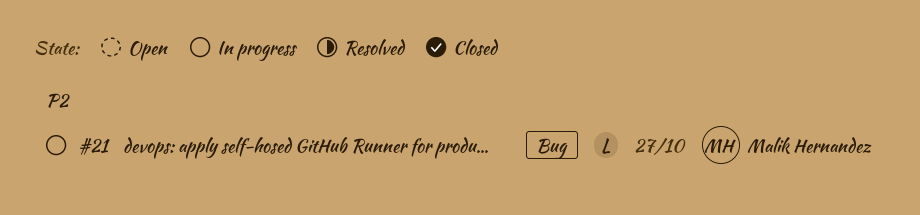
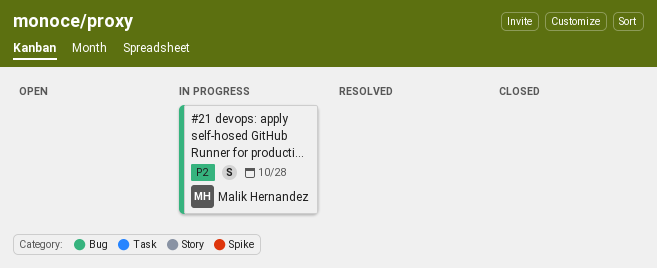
#21, estimate: L -> S
#21, due: Oct 27 -> Oct 28

